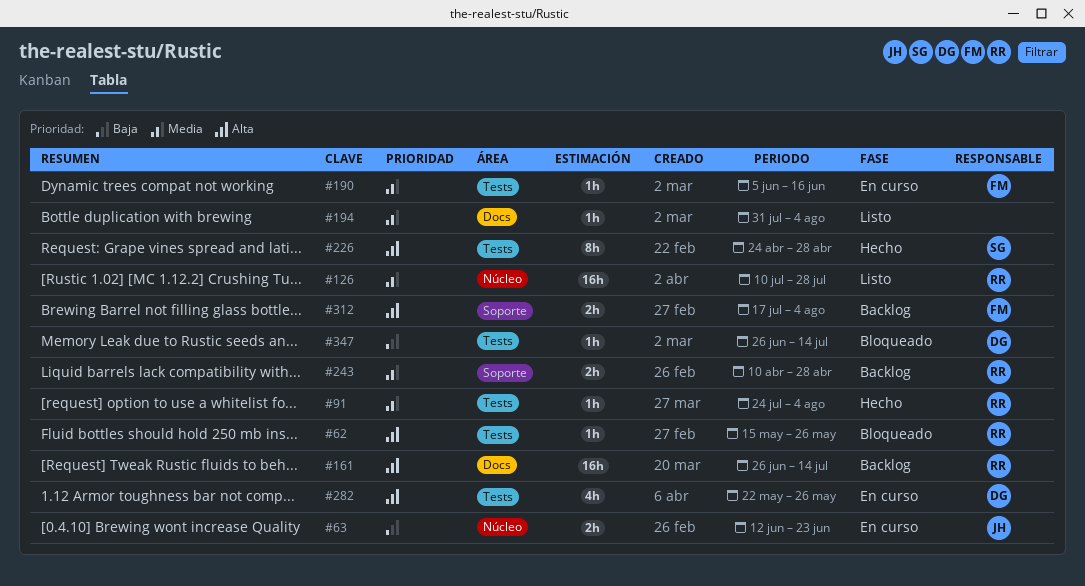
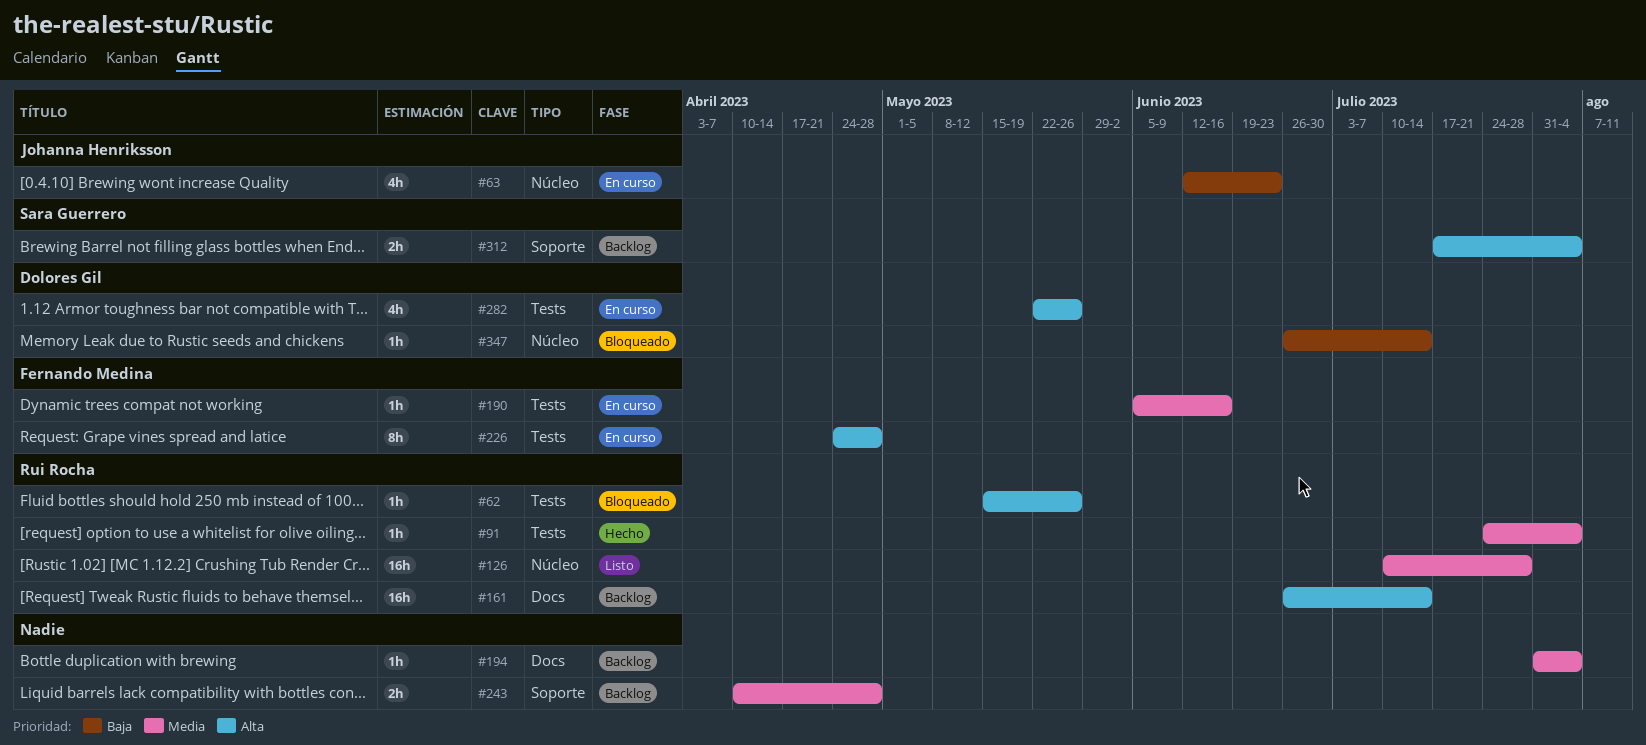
#63, estimate: 2h -> 4h
#194, status: Listo -> Backlog
#226, status: Hecho -> En curso
#226, owner: Sara Guerrero -> Fernando Medina
#243, owner: Rui Rocha -> none
#312, owner: Fernando Medina -> Sara Guerrero
#347, label: Tests -> Núcleo

